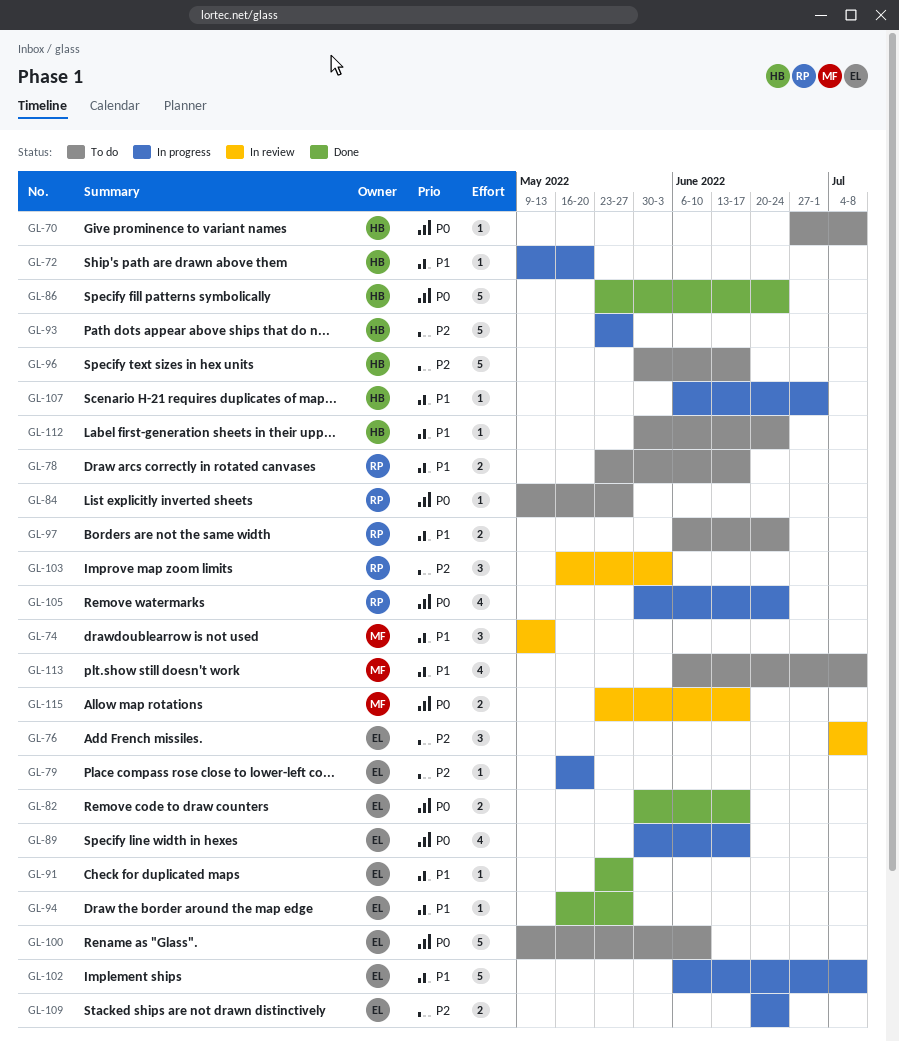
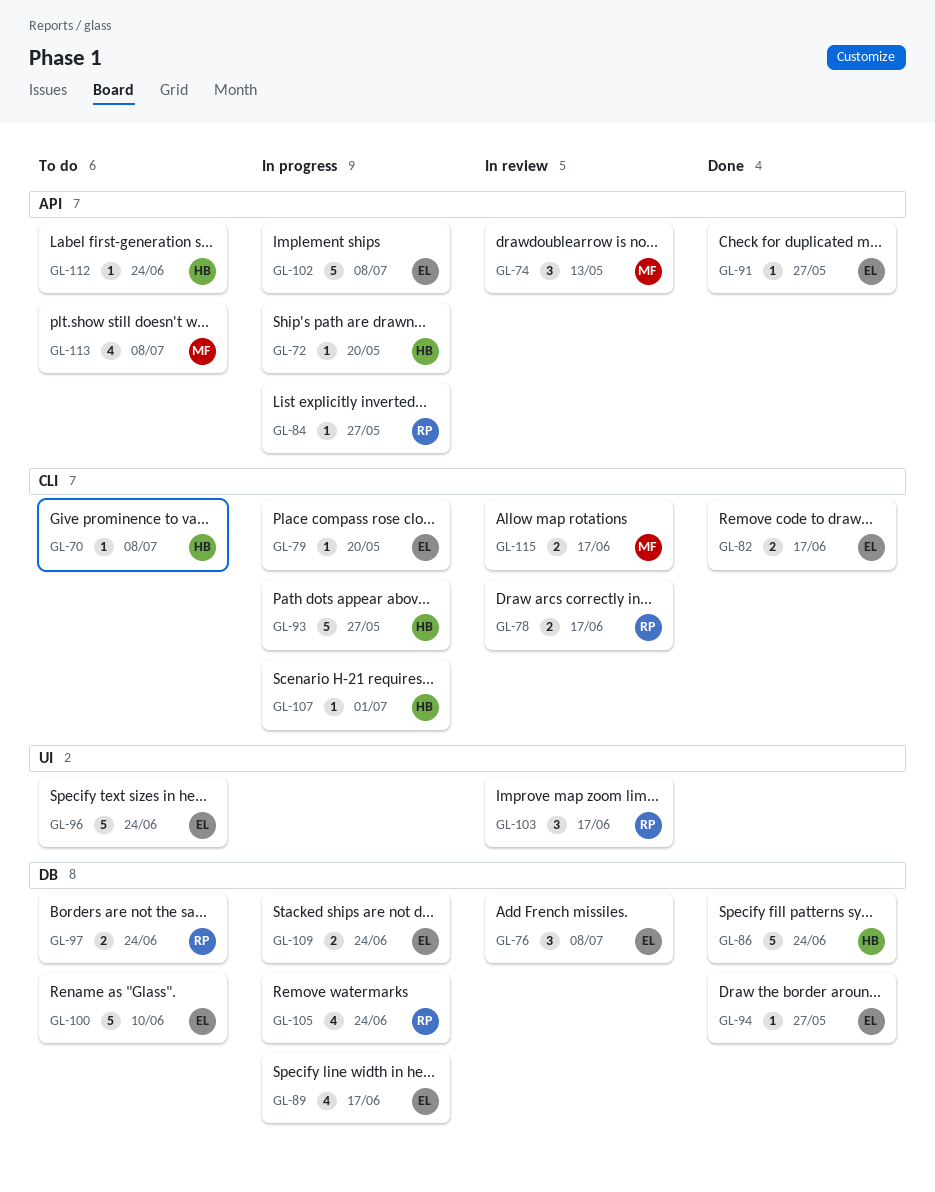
GL-78, status: To do -> In review
GL-84, status: To do -> In progress
GL-96, owner: HB -> EL
GL-96, due: Jun 17 -> Jun 24
GL-103, due: Jun 3 -> Jun 17

